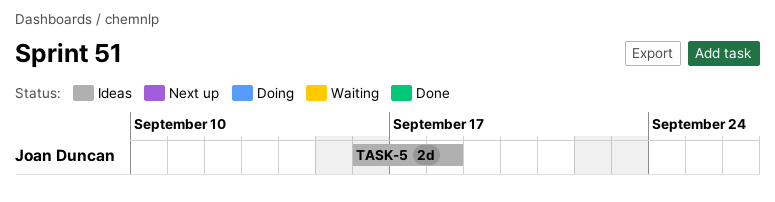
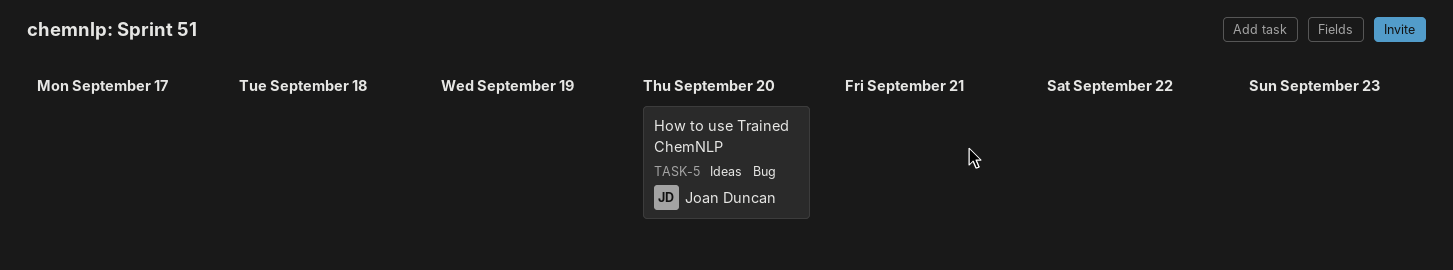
TASK-5, due: Sep 18 -> Sep 20

